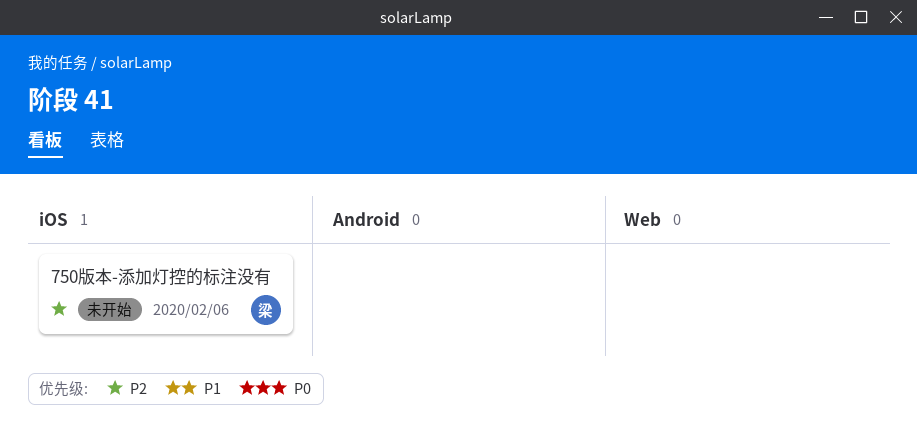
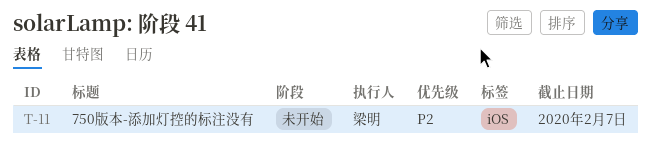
750版本-添加灯控的标注没有, due: Feb 6 -> Feb 7

